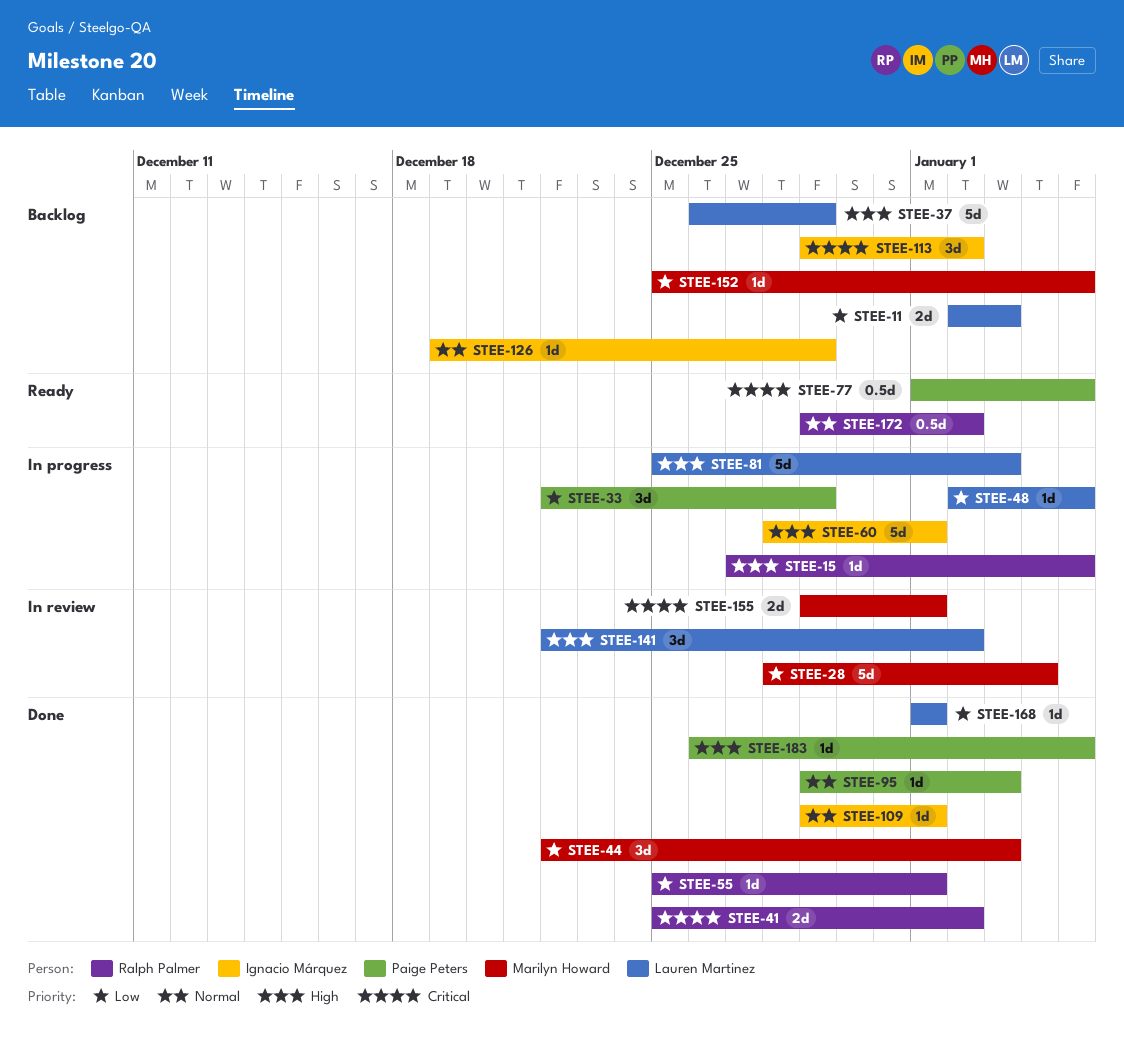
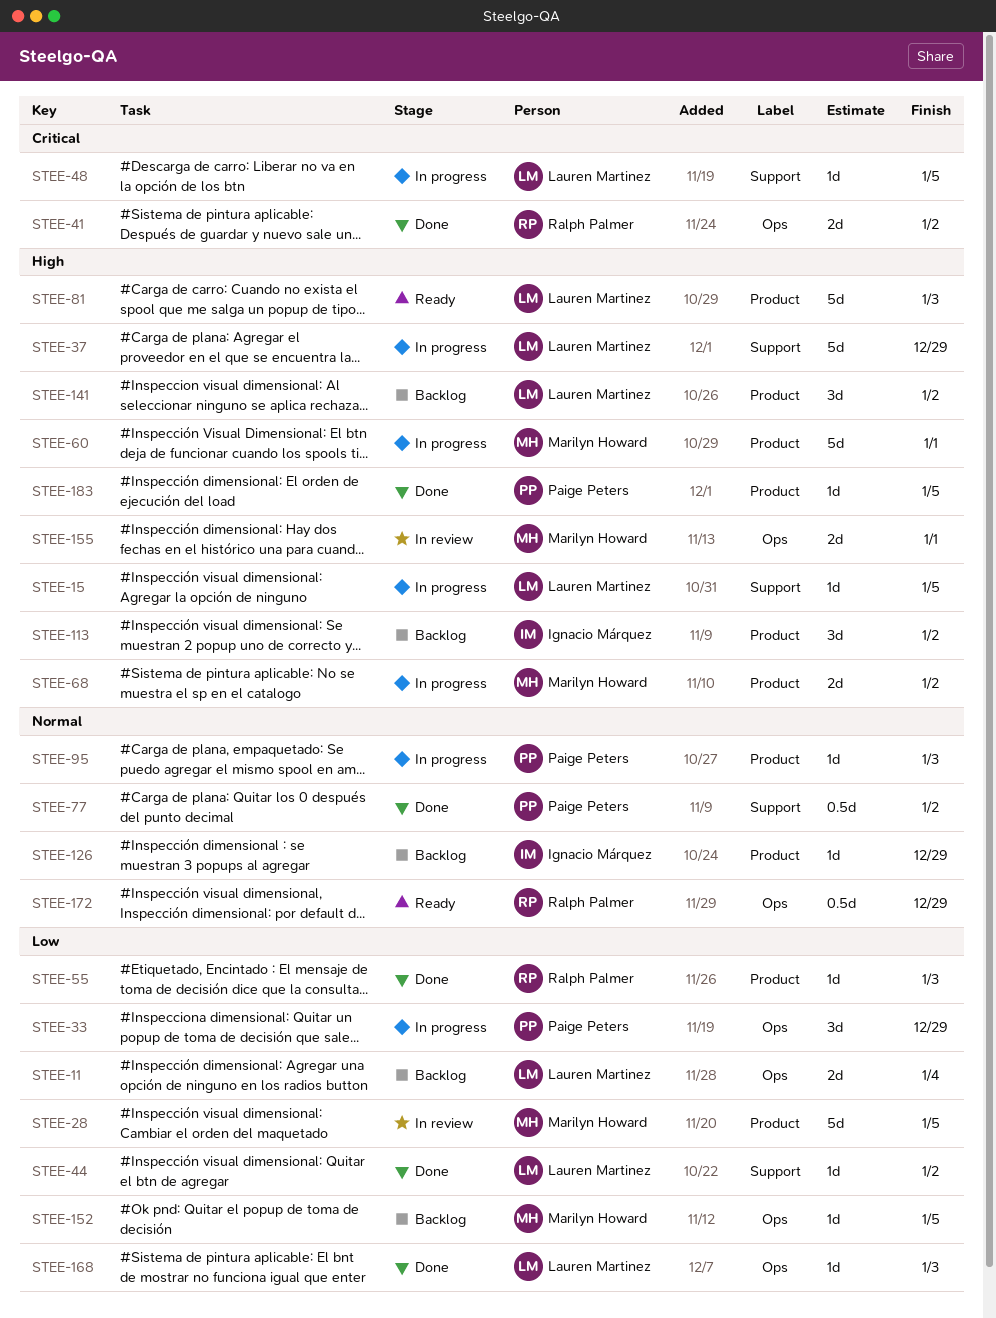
STEE-11, due: Jan 3 -> Jan 4
STEE-15, owner: Ralph Palmer -> Lauren Martinez
STEE-28, due: Jan 4 -> Jan 5
STEE-37, status: Backlog -> In progress
STEE-44, owner: Marilyn Howard -> Lauren Martinez
STEE-44, estimate: 3d -> 1d
STEE-44, due: Jan 3 -> Jan 2
STEE-48, priority: Low -> Critical
STEE-55, due: Jan 1 -> Jan 3
STEE-60, owner: Ignacio Márquez -> Marilyn Howard
STEE-68: none -> present
STEE-77, status: Ready -> Done
STEE-77, priority: Critical -> Normal
STEE-77, due: Jan 5 -> Jan 2
STEE-81, status: In progress -> Ready
STEE-95, status: Done -> In progress
STEE-109: present -> none
STEE-113, priority: Critical -> High
STEE-141, status: In review -> Backlog
STEE-155, priority: Critical -> High
STEE-168, due: Jan 1 -> Jan 3
STEE-172, due: Jan 2 -> Dec 29

